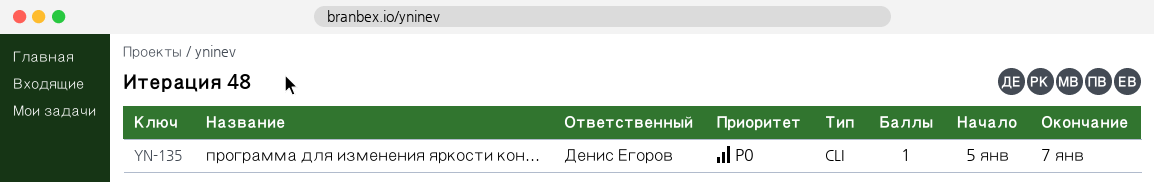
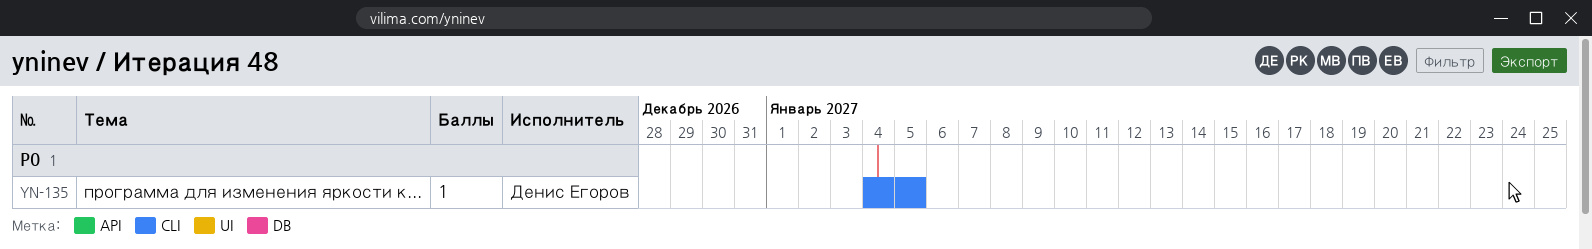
YN-135, start: Jan 5 -> Jan 4
YN-135, due: Jan 7 -> Jan 5

